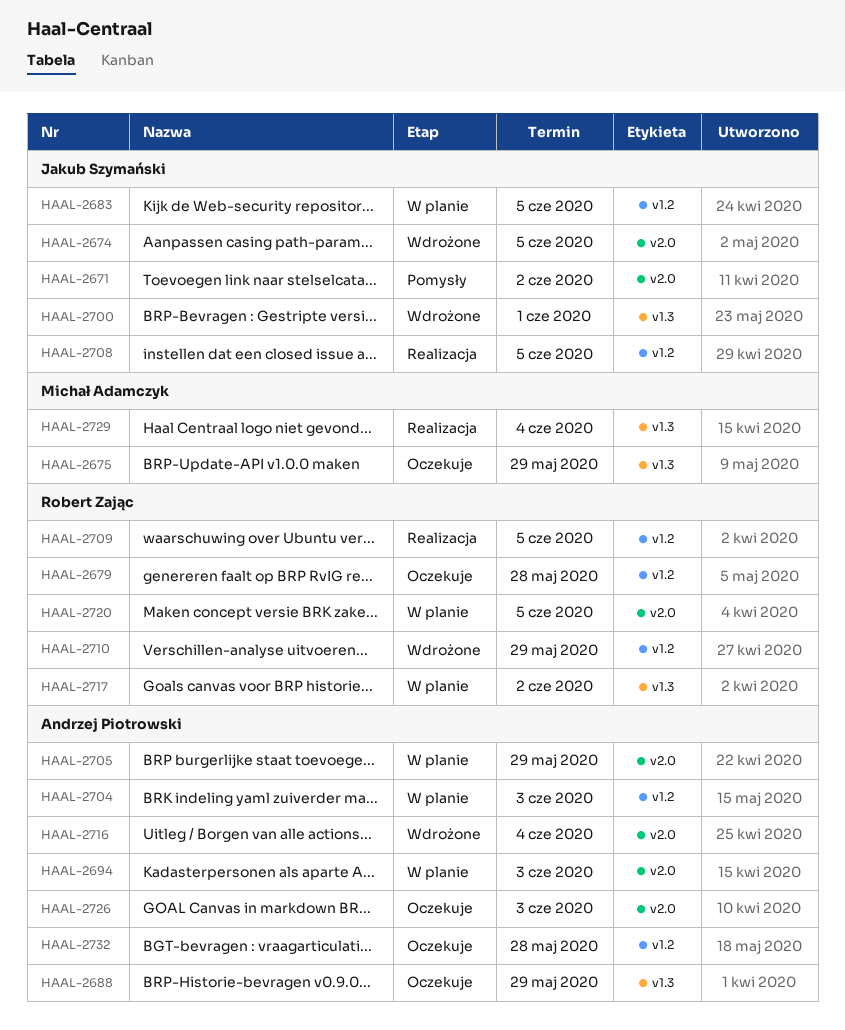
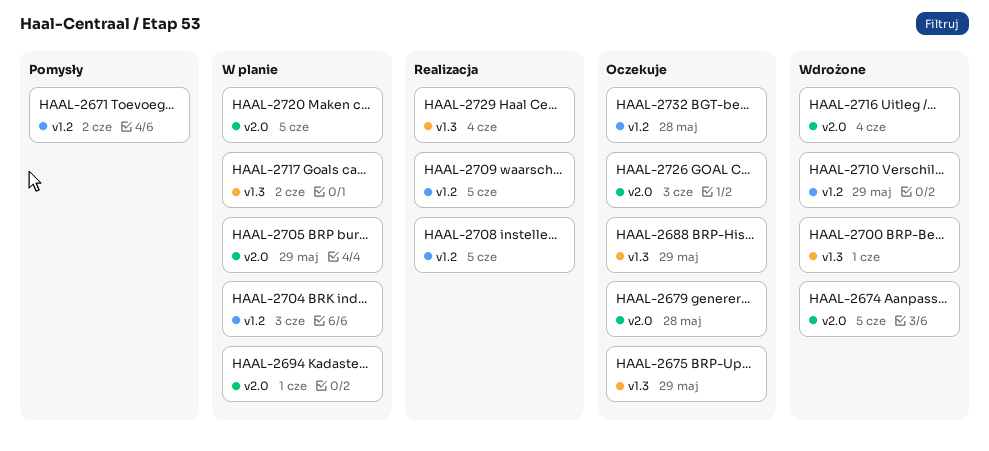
HAAL-2671, label: v2.0 -> v1.2
HAAL-2679, label: v1.2 -> v2.0
HAAL-2683: present -> none
HAAL-2694, due: Jun 3 -> Jun 1

